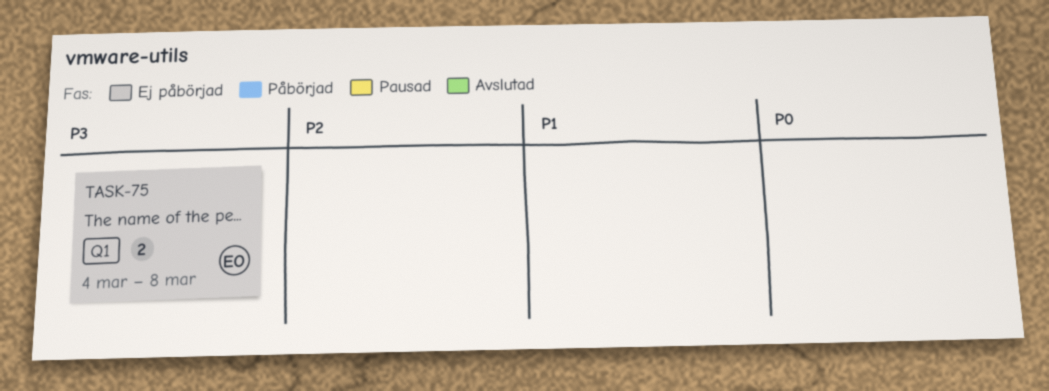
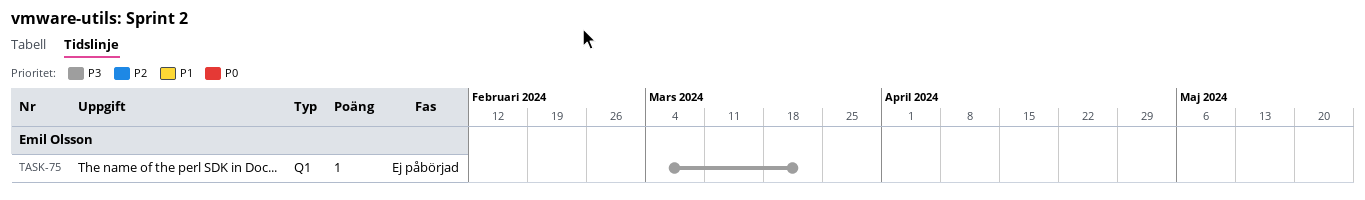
TASK-75, estimate: 2 -> 1
TASK-75, due: Mar 8 -> Mar 22

